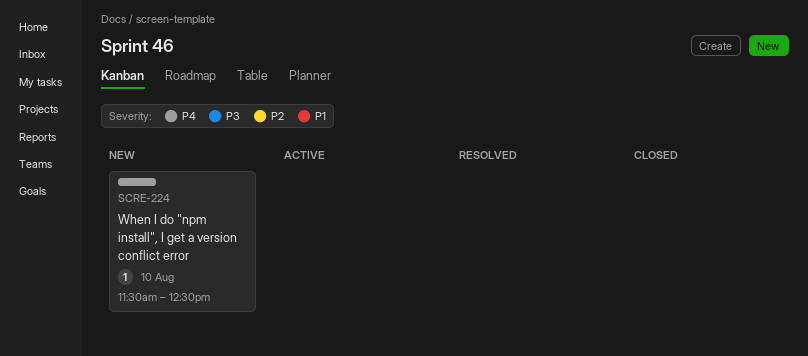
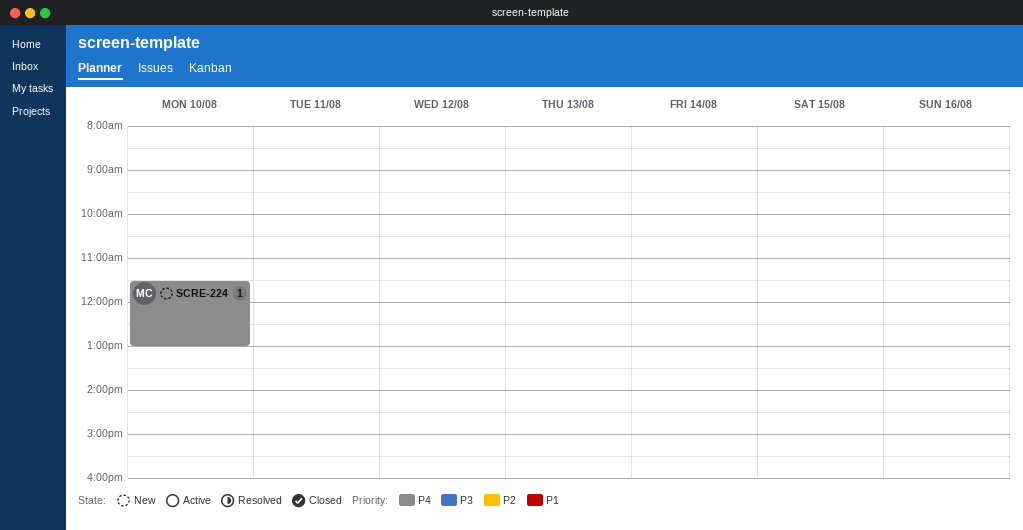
SCRE-224, ends: 12:30 -> 13:00

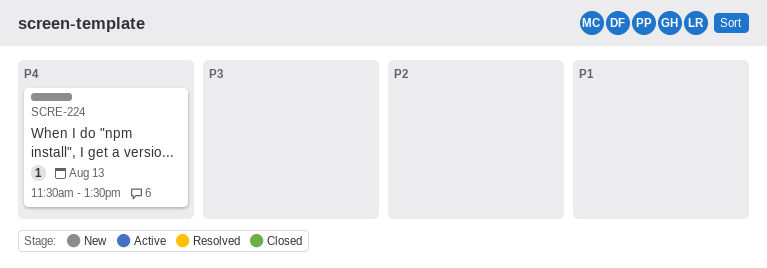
SCRE-224, day: Aug 10 -> Aug 13
SCRE-224, ends: 13:00 -> 13:30

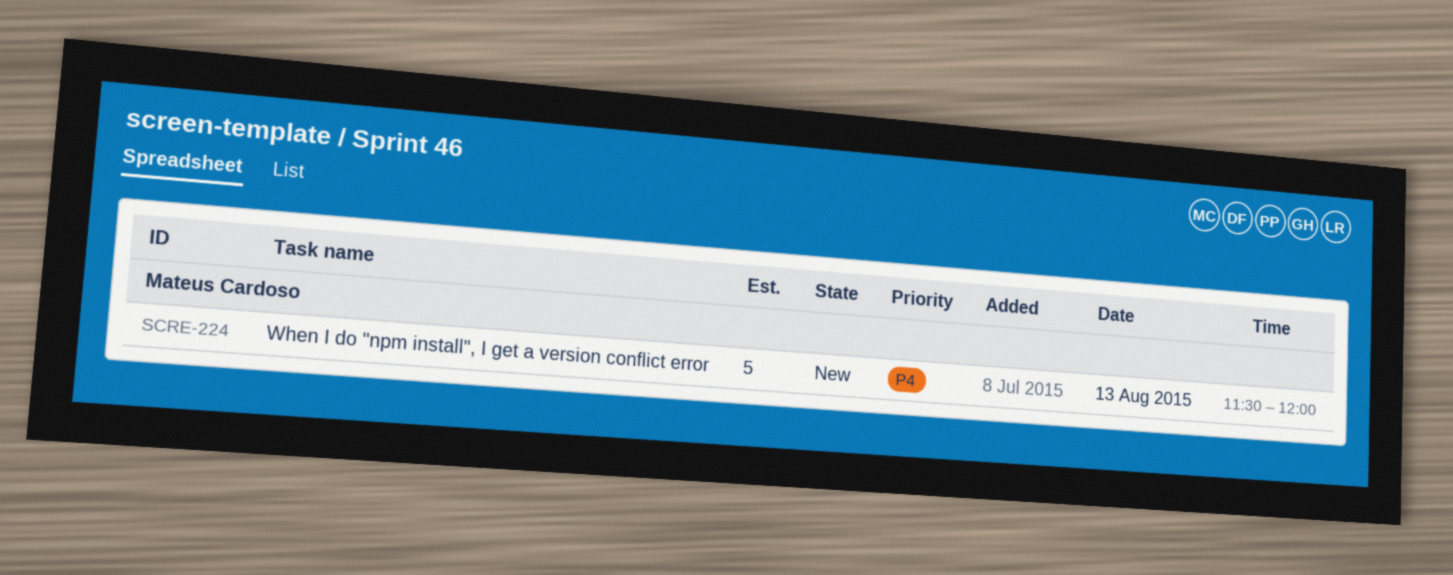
SCRE-224, estimate: 1 -> 5
SCRE-224, ends: 13:30 -> 12:00

